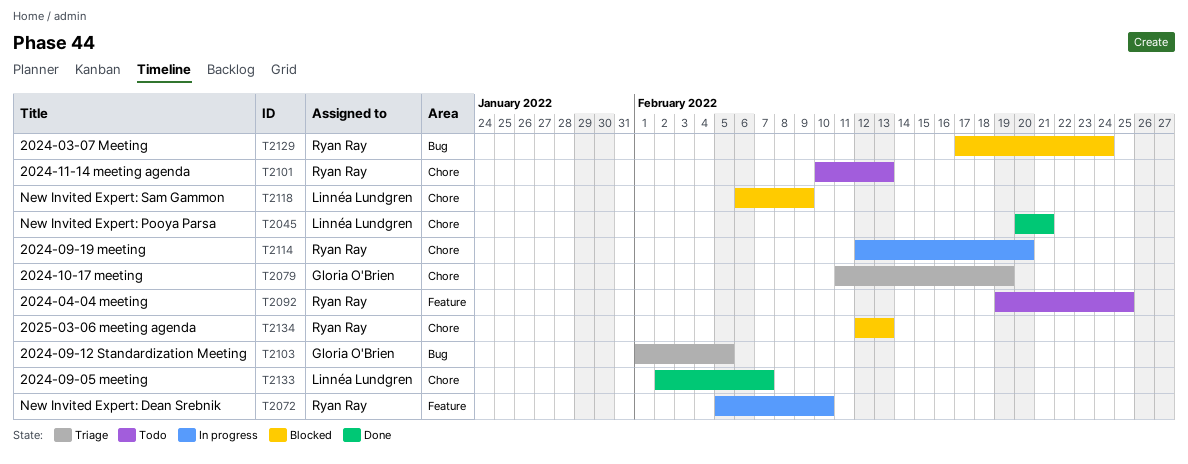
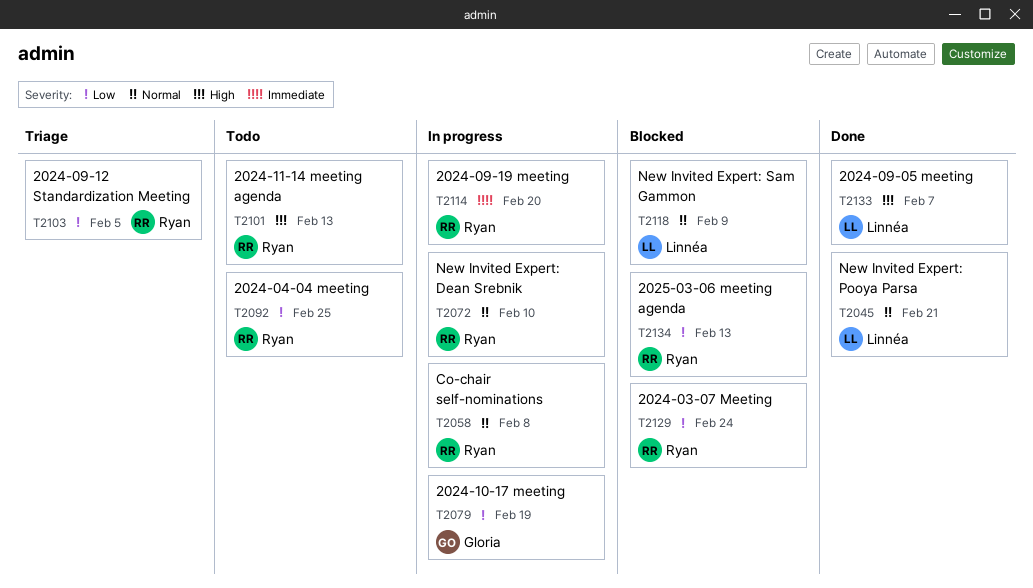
T2058: none -> present
T2079, status: Triage -> In progress
T2103, owner: Gloria O'Brien -> Ryan Ray

